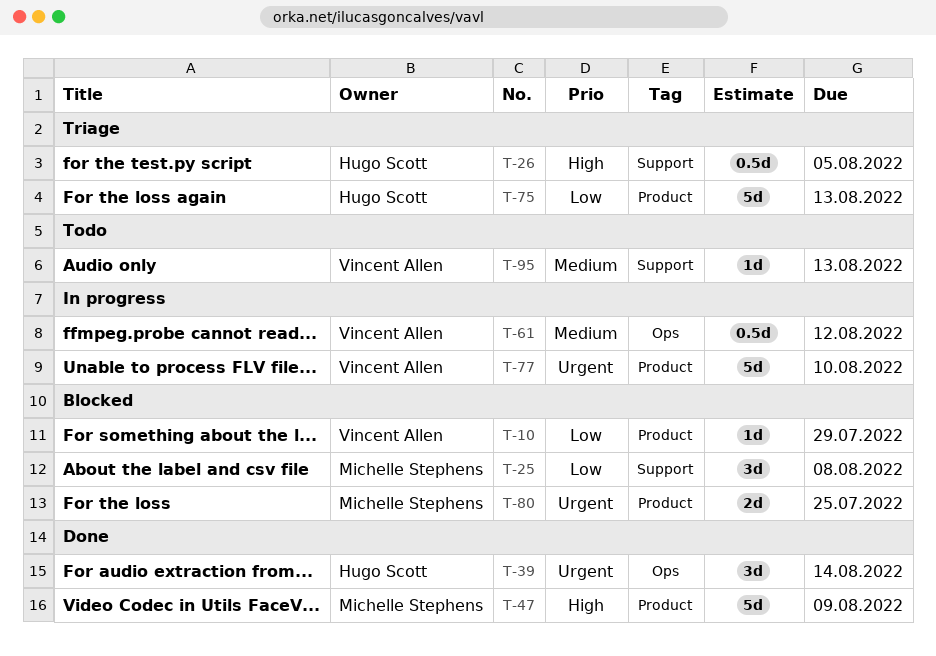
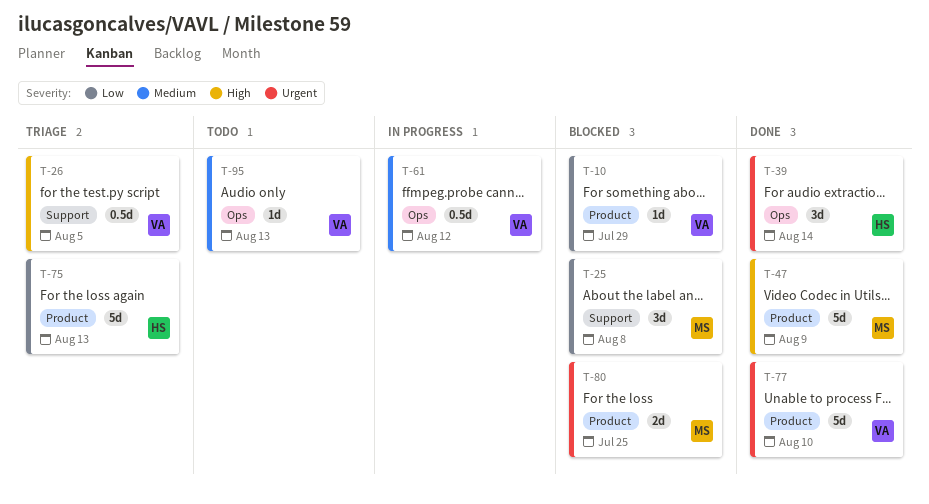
T-26, owner: Hugo Scott -> Vincent Allen
T-77, status: In progress -> Done
T-95, label: Support -> Ops

